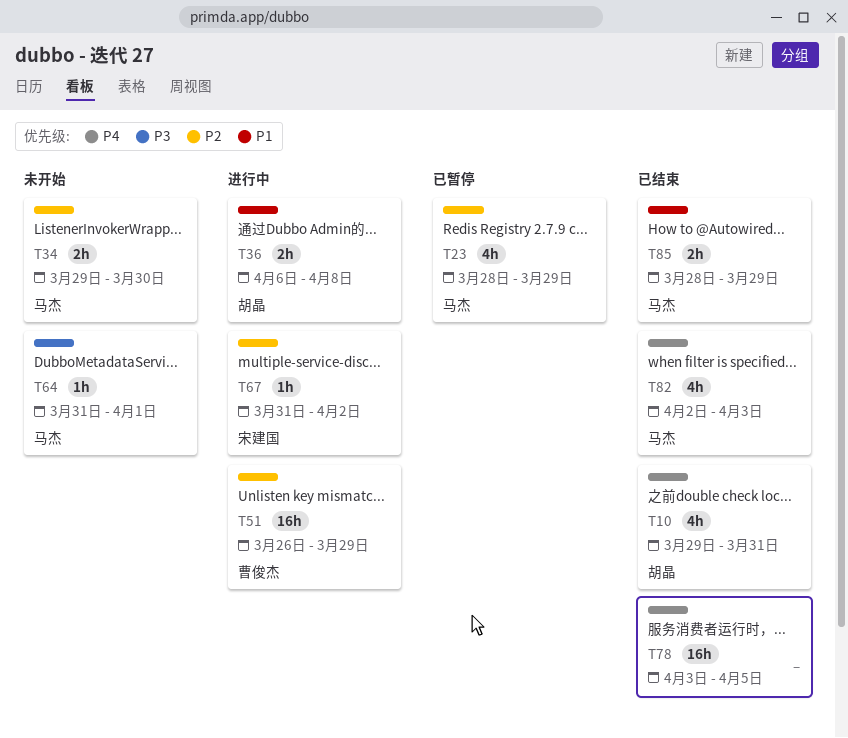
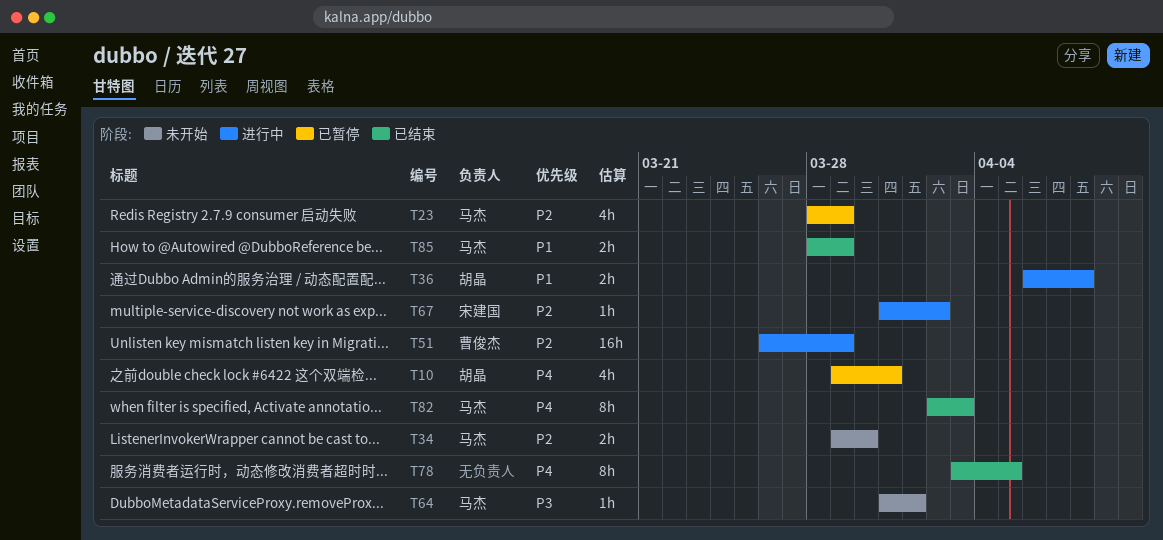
T10, status: 已结束 -> 已暂停
T78, estimate: 16h -> 8h
T82, estimate: 4h -> 8h

